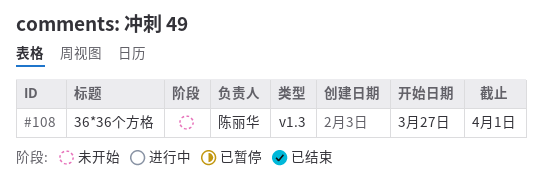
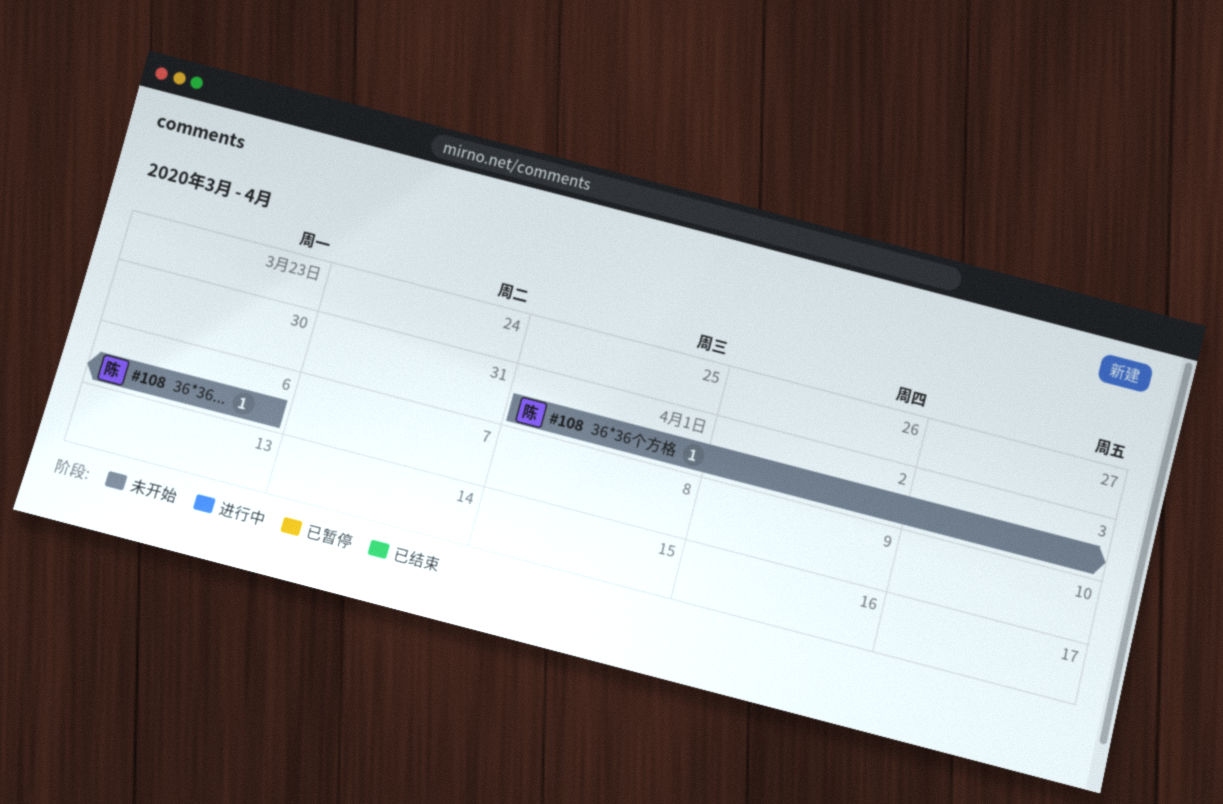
#108, start: Mar 27 -> Apr 1
#108, due: Apr 1 -> Apr 6

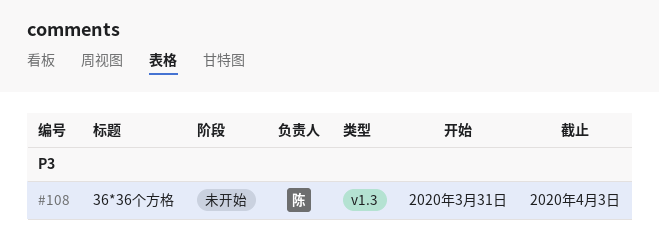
#108, start: Apr 1 -> Mar 31
#108, due: Apr 6 -> Apr 3

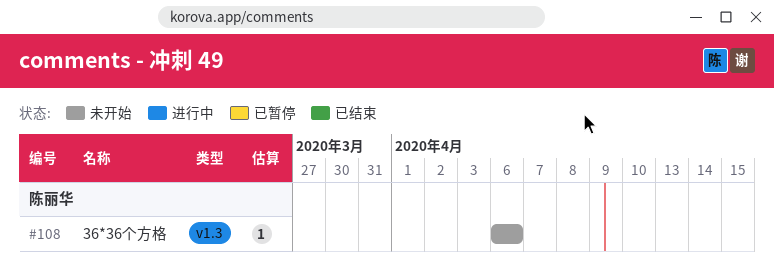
#108, start: Mar 31 -> Apr 6
#108, due: Apr 3 -> Apr 6

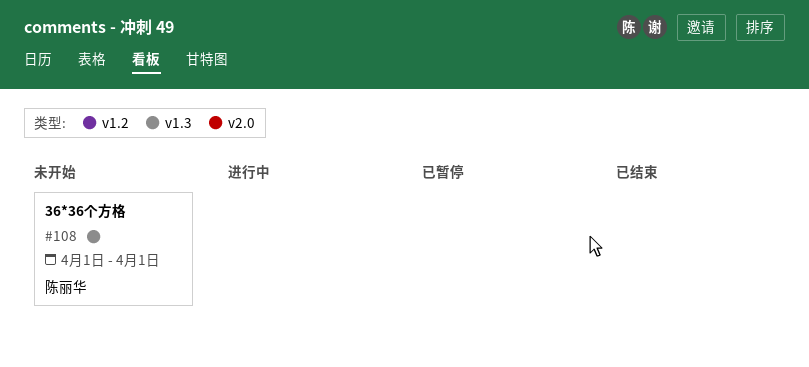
#108, start: Apr 6 -> Apr 1
#108, due: Apr 6 -> Apr 1

